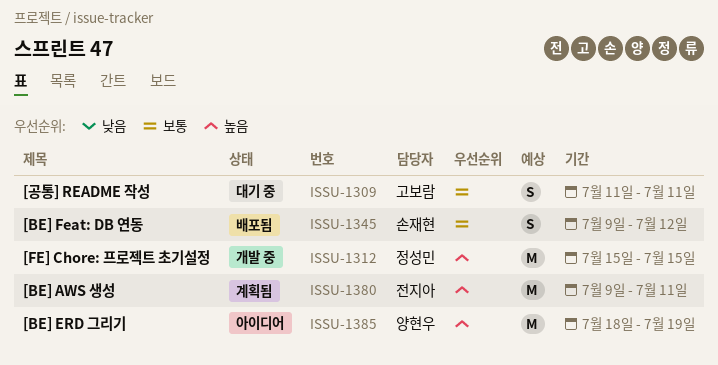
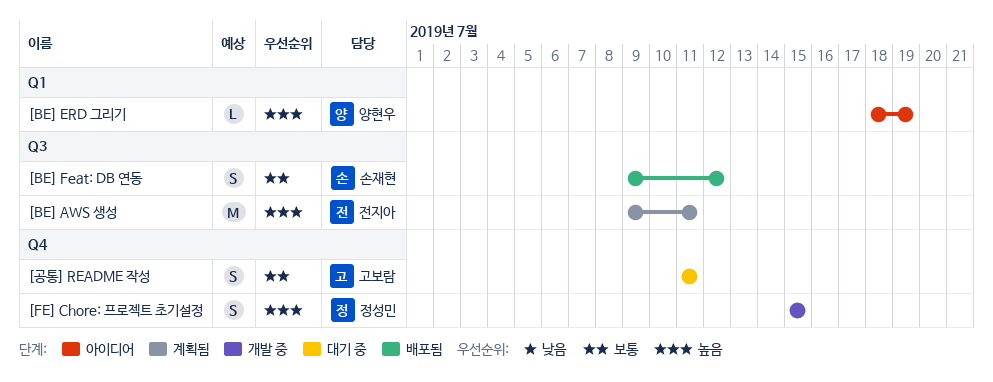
[BE] ERD 그리기, estimate: M -> L
[FE] Chore: 프로젝트 초기설정, estimate: M -> S

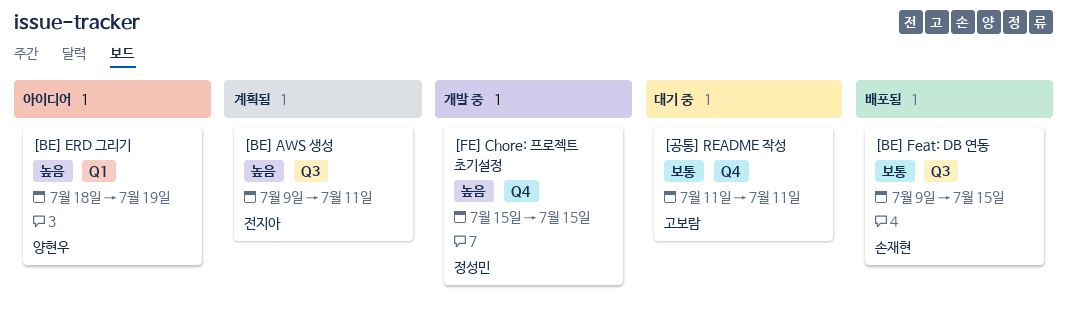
[BE] Feat: DB 연동, due: Jul 12 -> Jul 15

